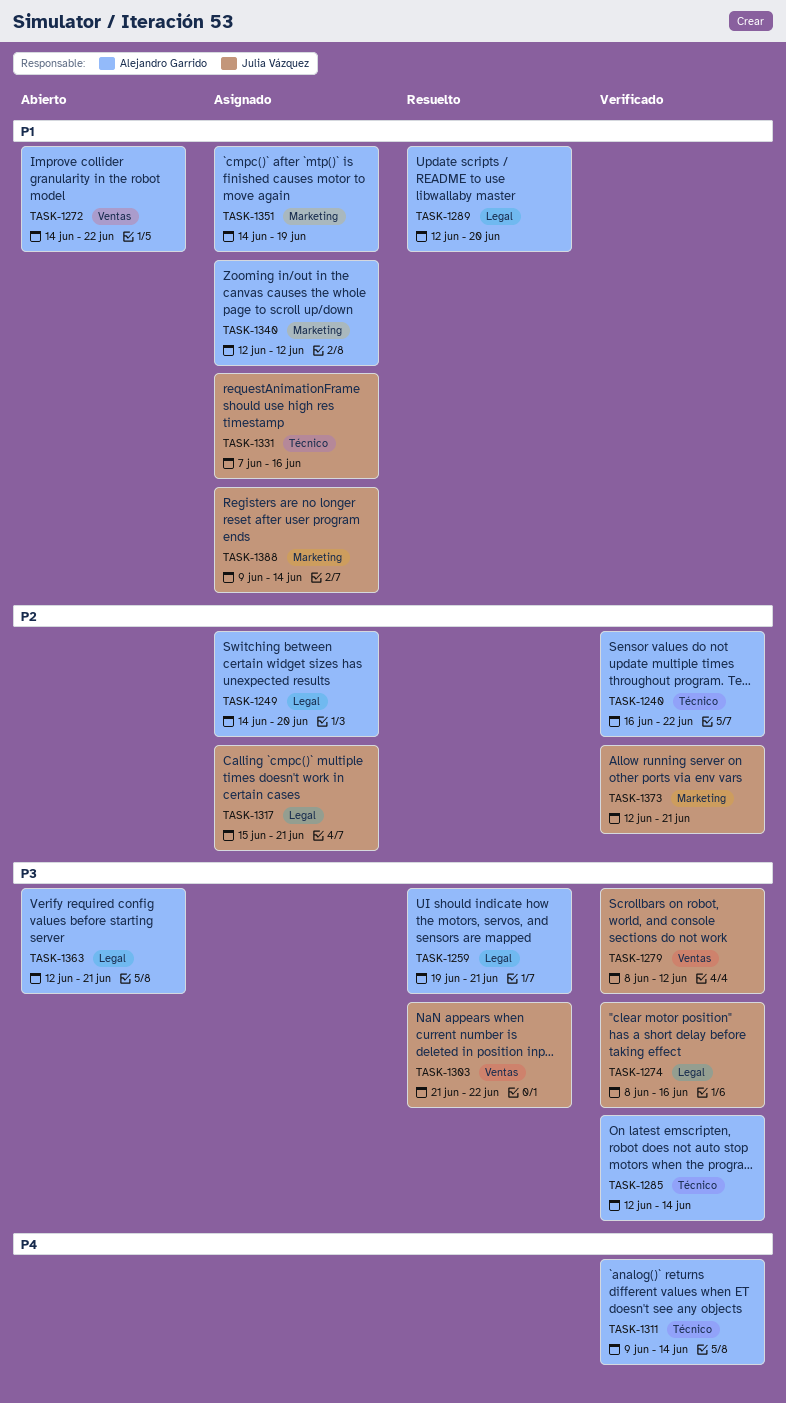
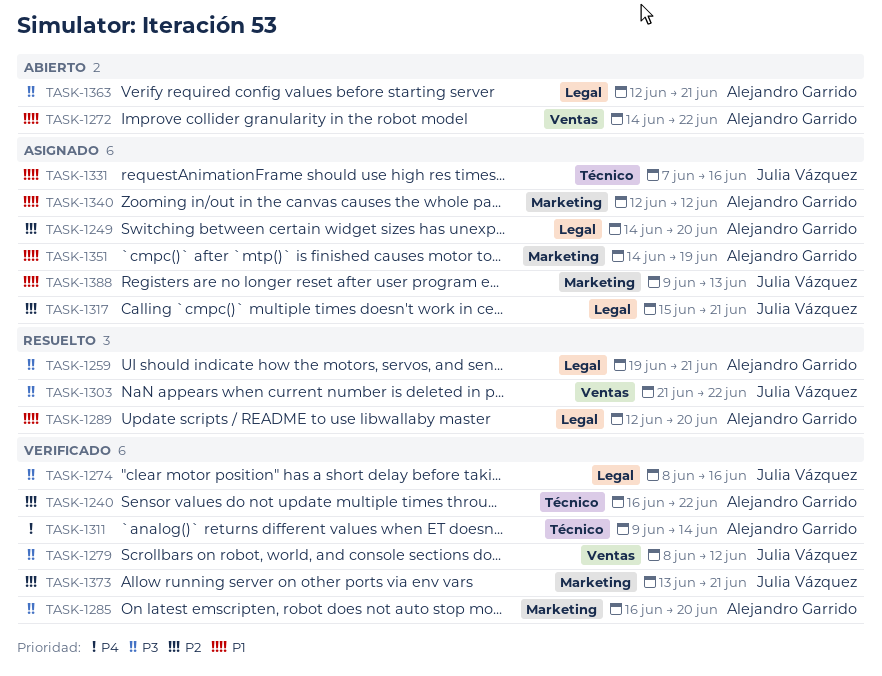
TASK-1285, label: Técnico -> Marketing
TASK-1285, start: Jun 12 -> Jun 16
TASK-1285, due: Jun 14 -> Jun 20
TASK-1373, start: Jun 12 -> Jun 13
TASK-1388, due: Jun 14 -> Jun 13

